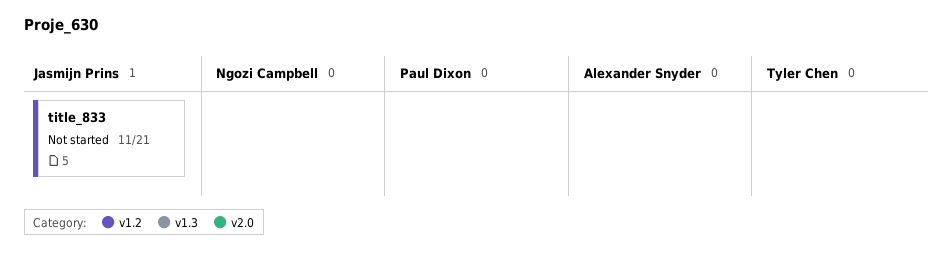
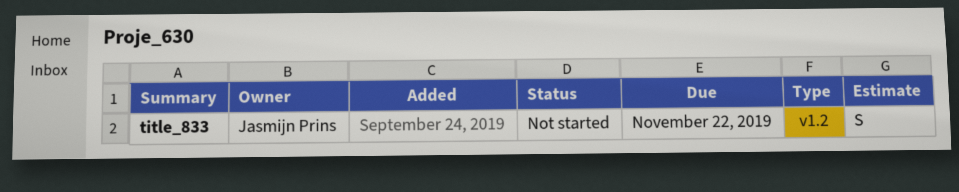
title_833, due: Nov 21 -> Nov 22

